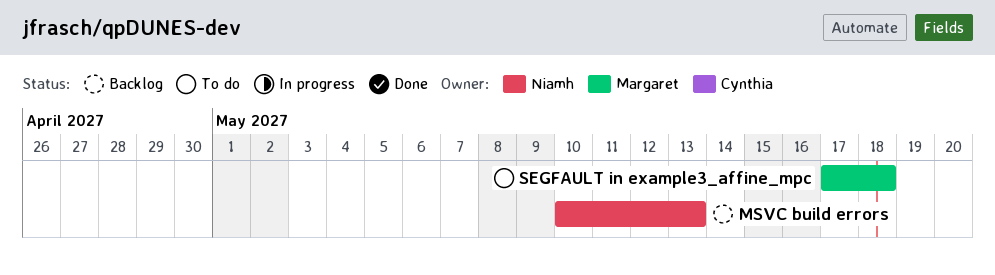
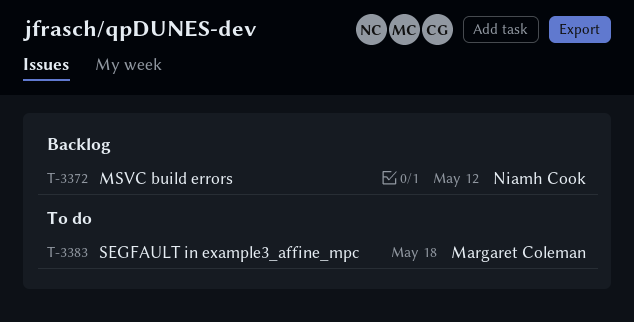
MSVC build errors, due: May 13 -> May 12

